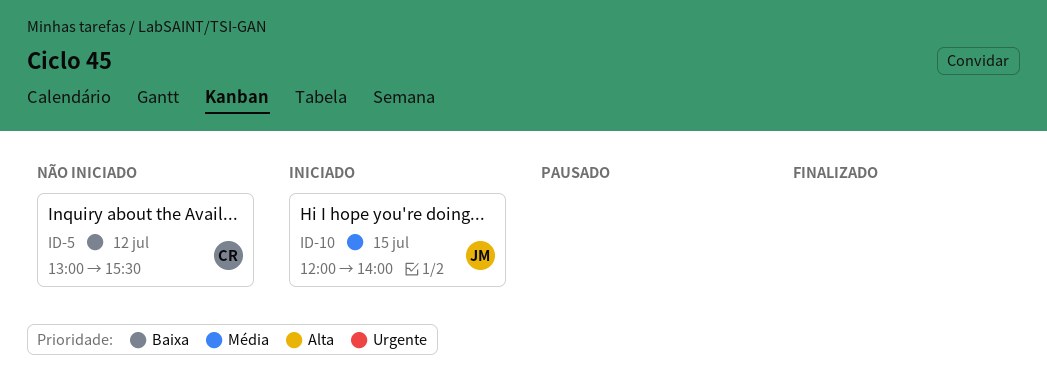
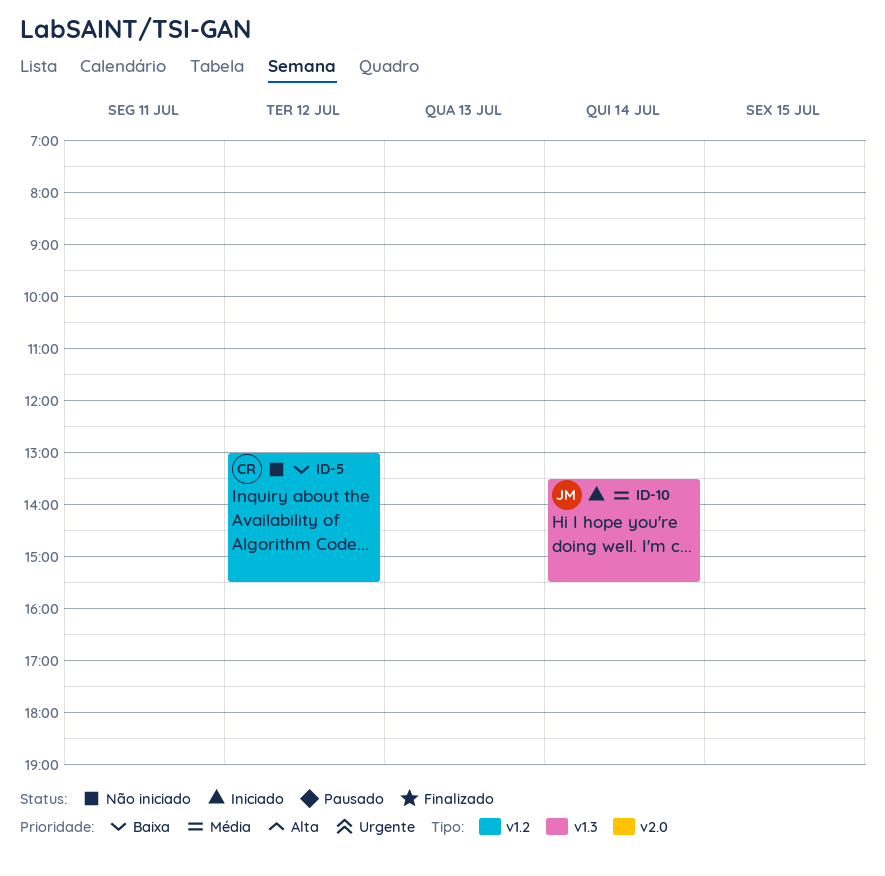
ID-10, day: Jul 15 -> Jul 14
ID-10, begins: 12:00 -> 13:30
ID-10, ends: 14:00 -> 15:30

